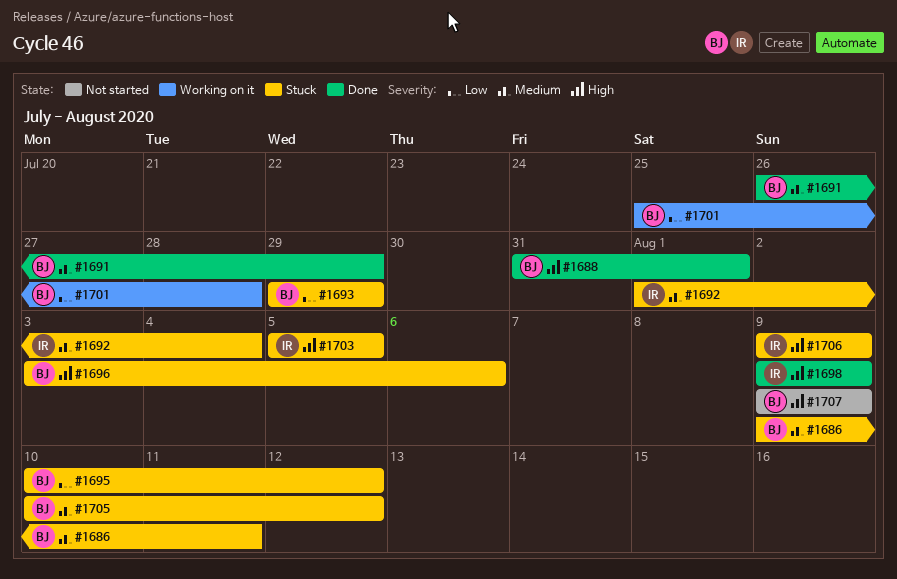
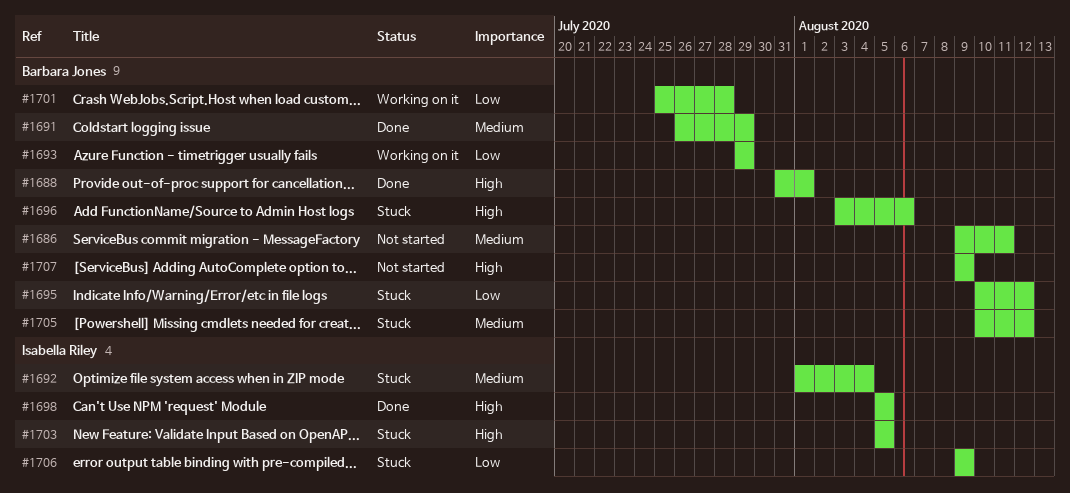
#1686, status: Stuck -> Not started
#1693, status: Stuck -> Working on it
#1698, start: Aug 9 -> Aug 5
#1698, due: Aug 9 -> Aug 5
#1706, priority: High -> Low

